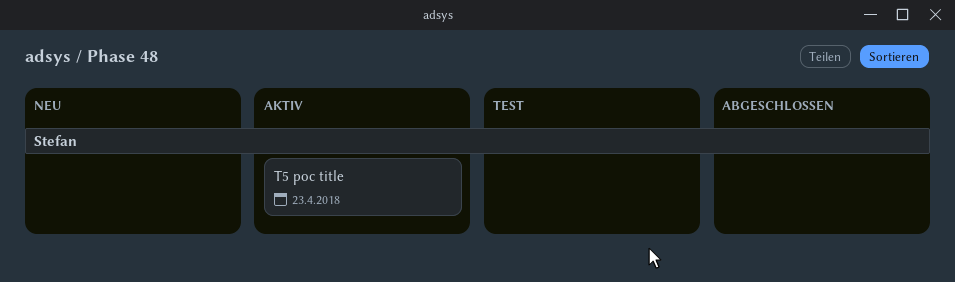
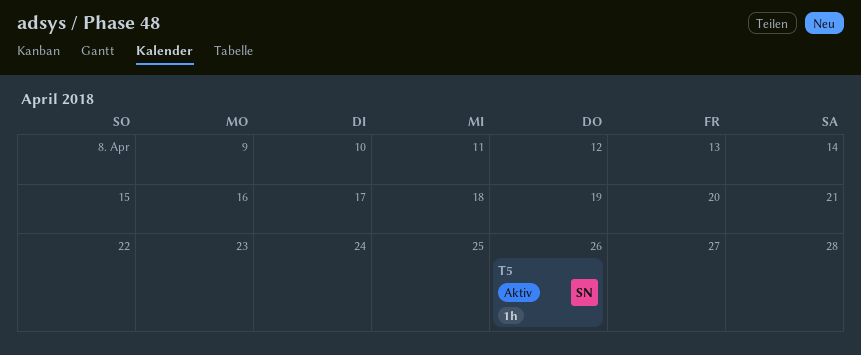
T5, due: Apr 23 -> Apr 26

